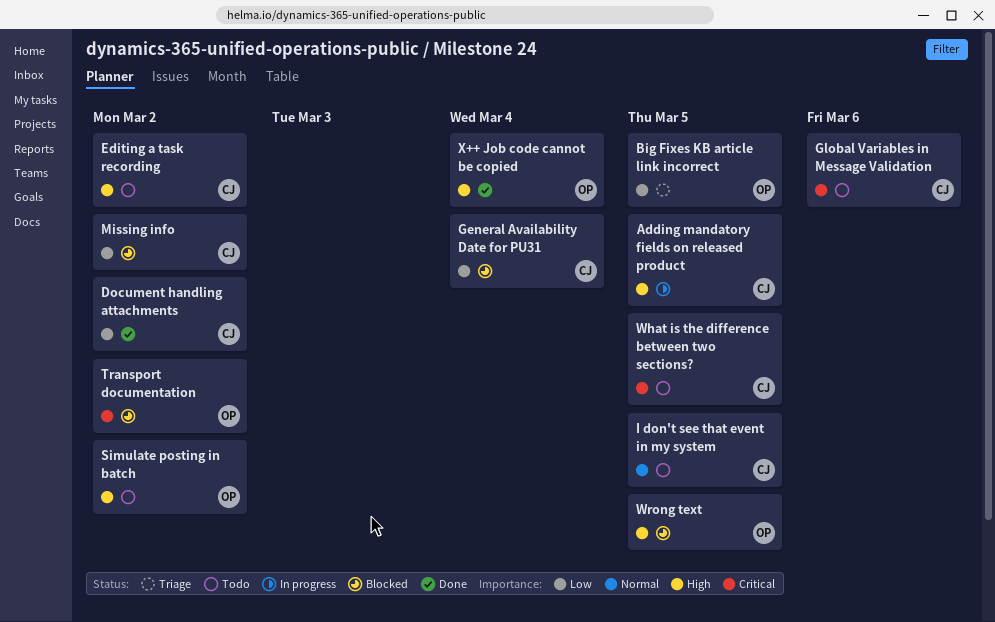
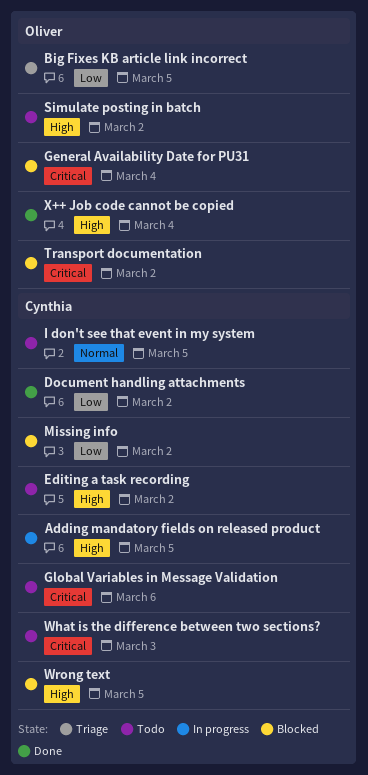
General Availability Date for PU31, owner: Cynthia -> Oliver
General Availability Date for PU31, priority: Low -> Critical
What is the difference between two sections?, due: Mar 5 -> Mar 3
Wrong text, owner: Oliver -> Cynthia

